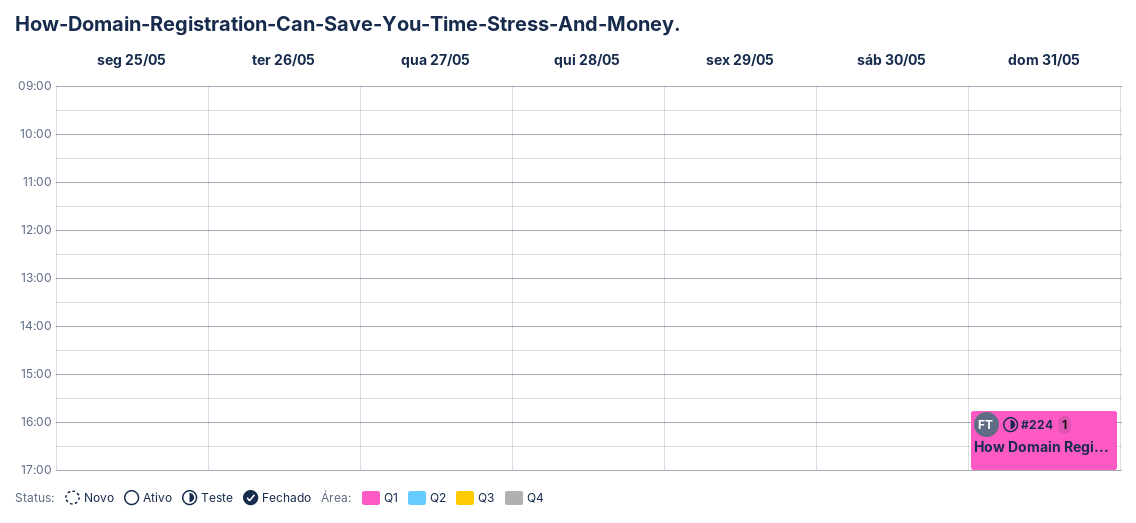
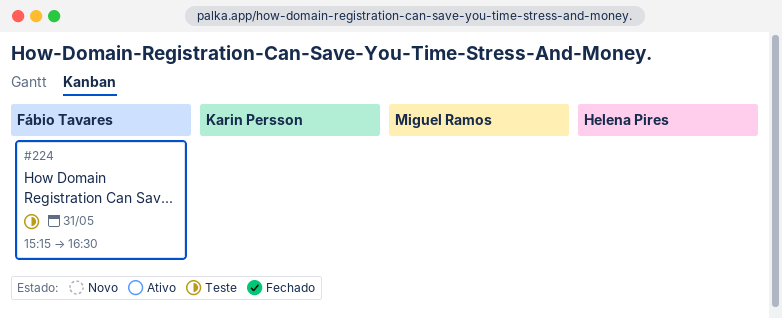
#224, begins: 15:45 -> 15:15
#224, ends: 17:00 -> 16:30

